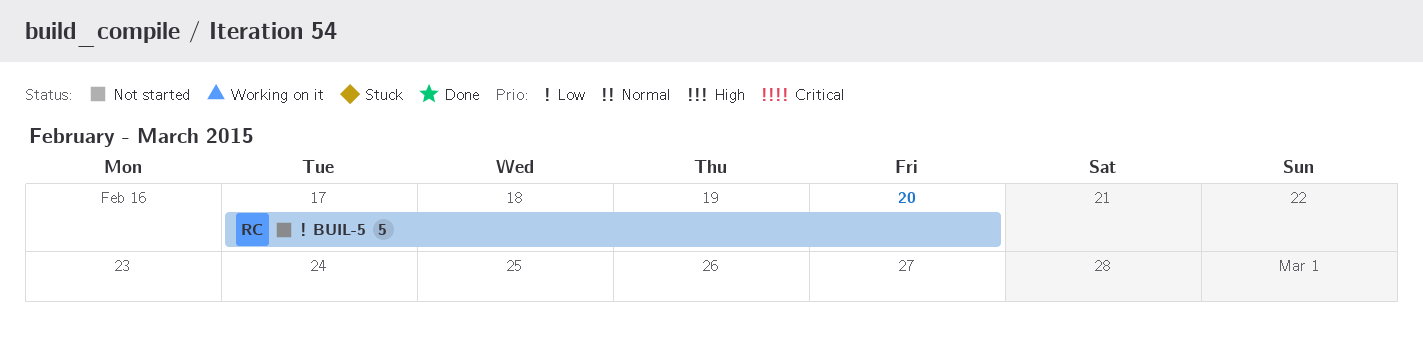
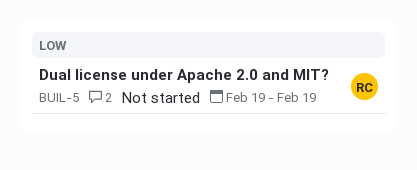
BUIL-5, start: Feb 17 -> Feb 19
BUIL-5, due: Feb 20 -> Feb 19

